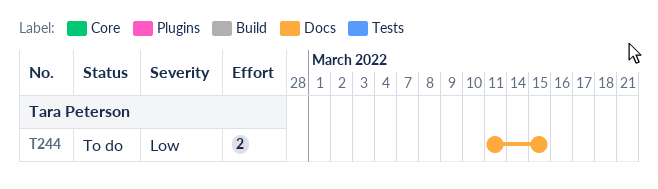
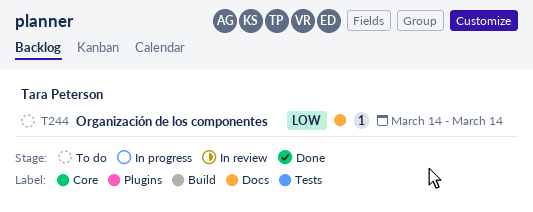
T244, estimate: 2 -> 1
T244, start: Mar 11 -> Mar 14
T244, due: Mar 15 -> Mar 14

